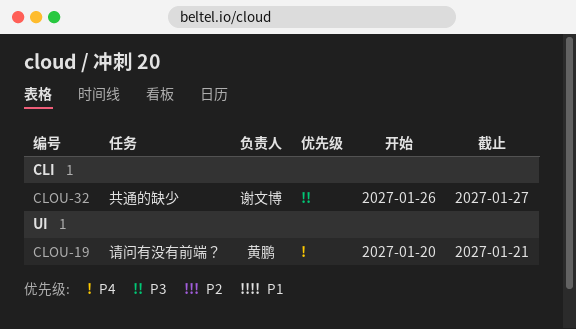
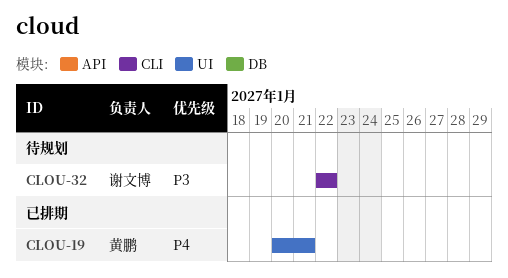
CLOU-32, start: Jan 26 -> Jan 22
CLOU-32, due: Jan 27 -> Jan 22

